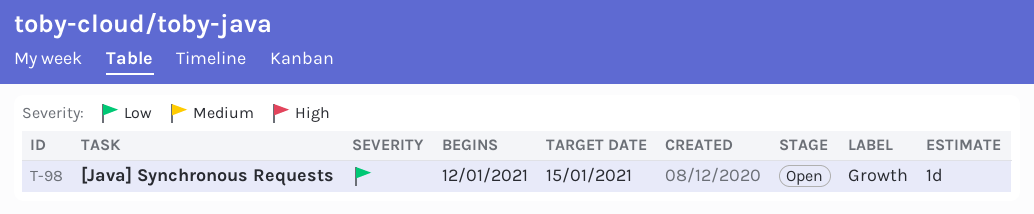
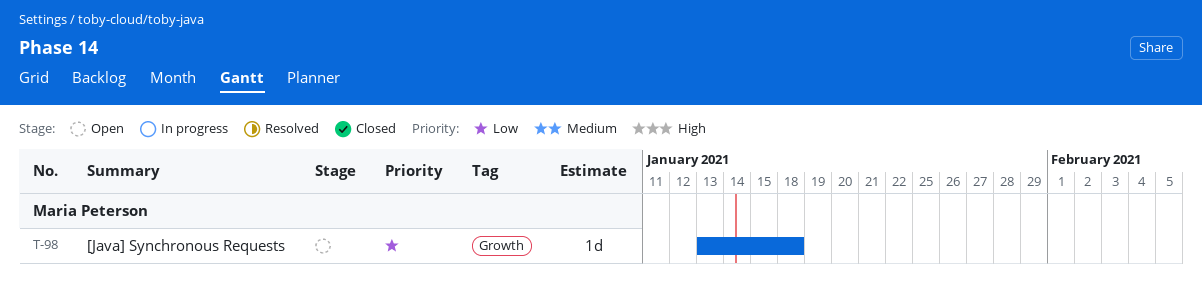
T-98, start: Jan 12 -> Jan 13
T-98, due: Jan 15 -> Jan 18

